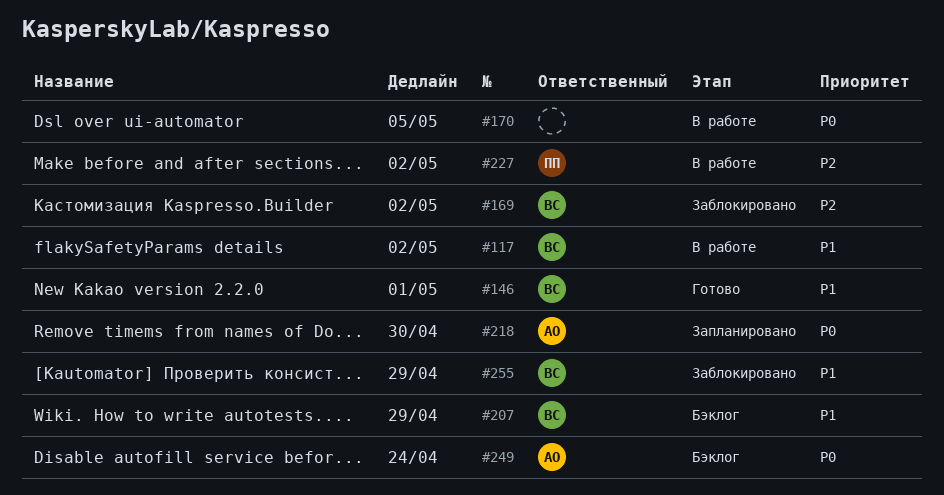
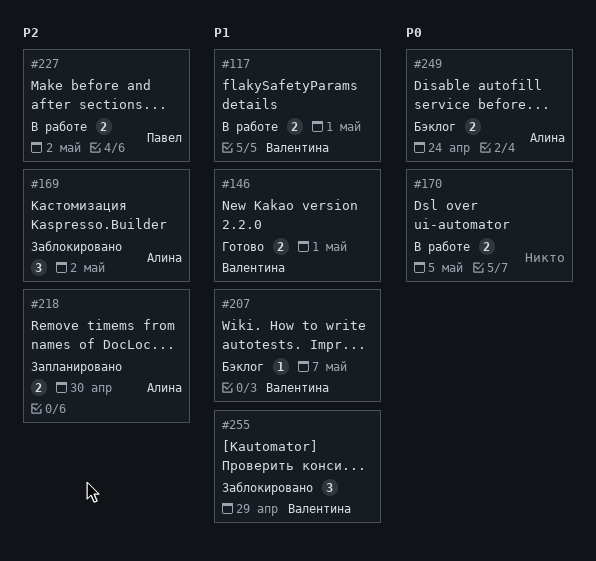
#117, due: May 2 -> May 1
#169, owner: Валентина -> Алина
#207, due: Apr 29 -> May 7
#218, priority: P0 -> P2

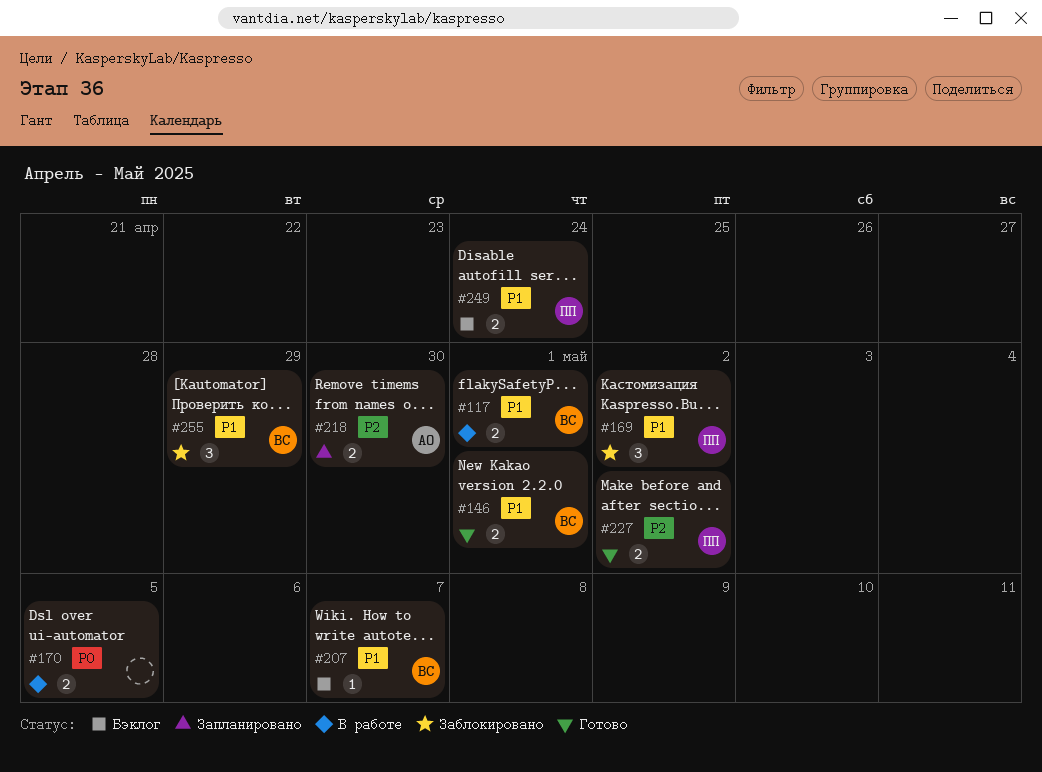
#169, owner: Алина -> Павел
#169, priority: P2 -> P1
#227, status: В работе -> Готово
#249, owner: Алина -> Павел
#249, priority: P0 -> P1

